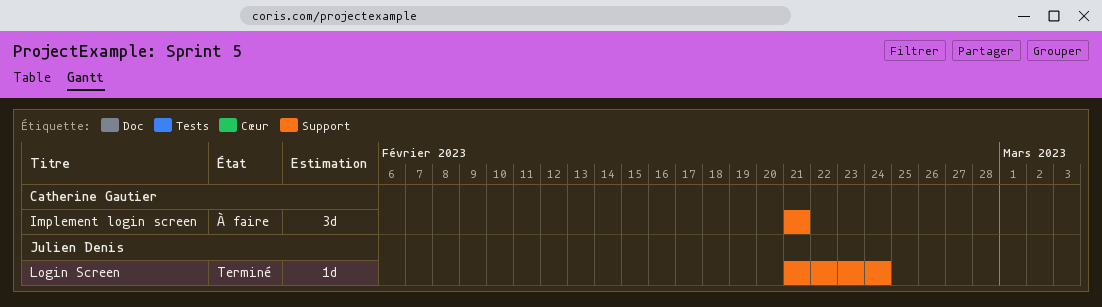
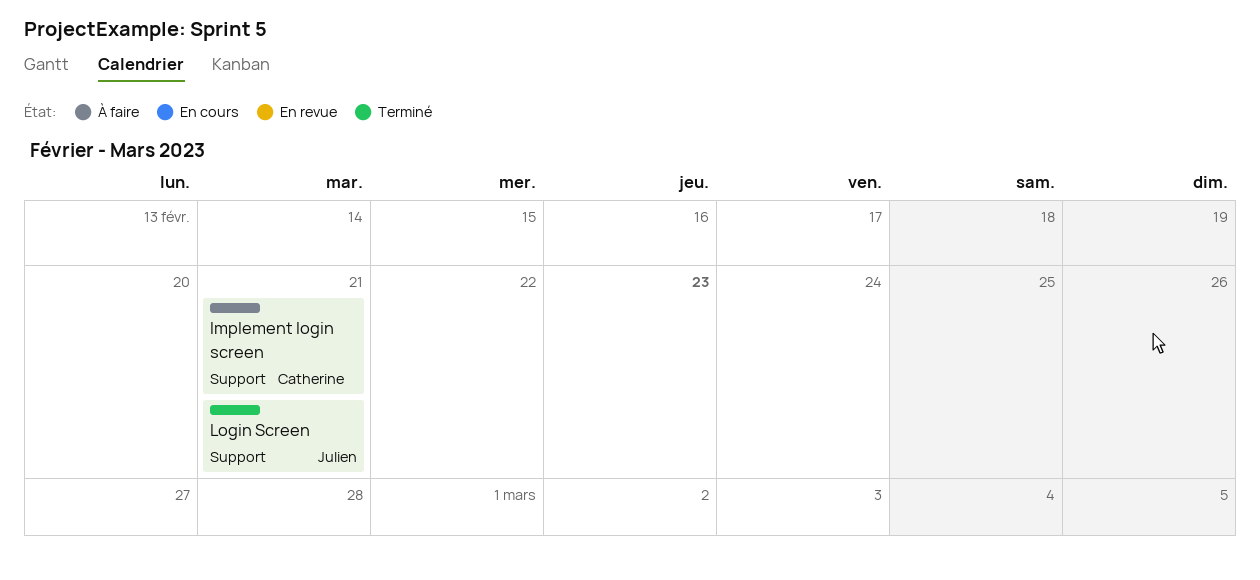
Login Screen, due: Feb 24 -> Feb 21

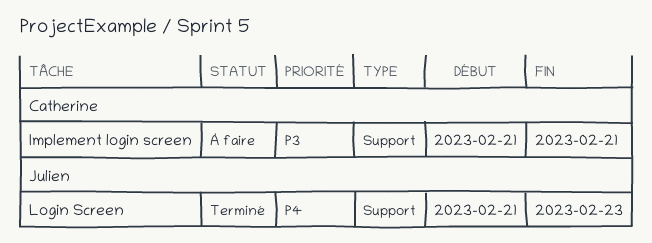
Login Screen, due: Feb 21 -> Feb 23

